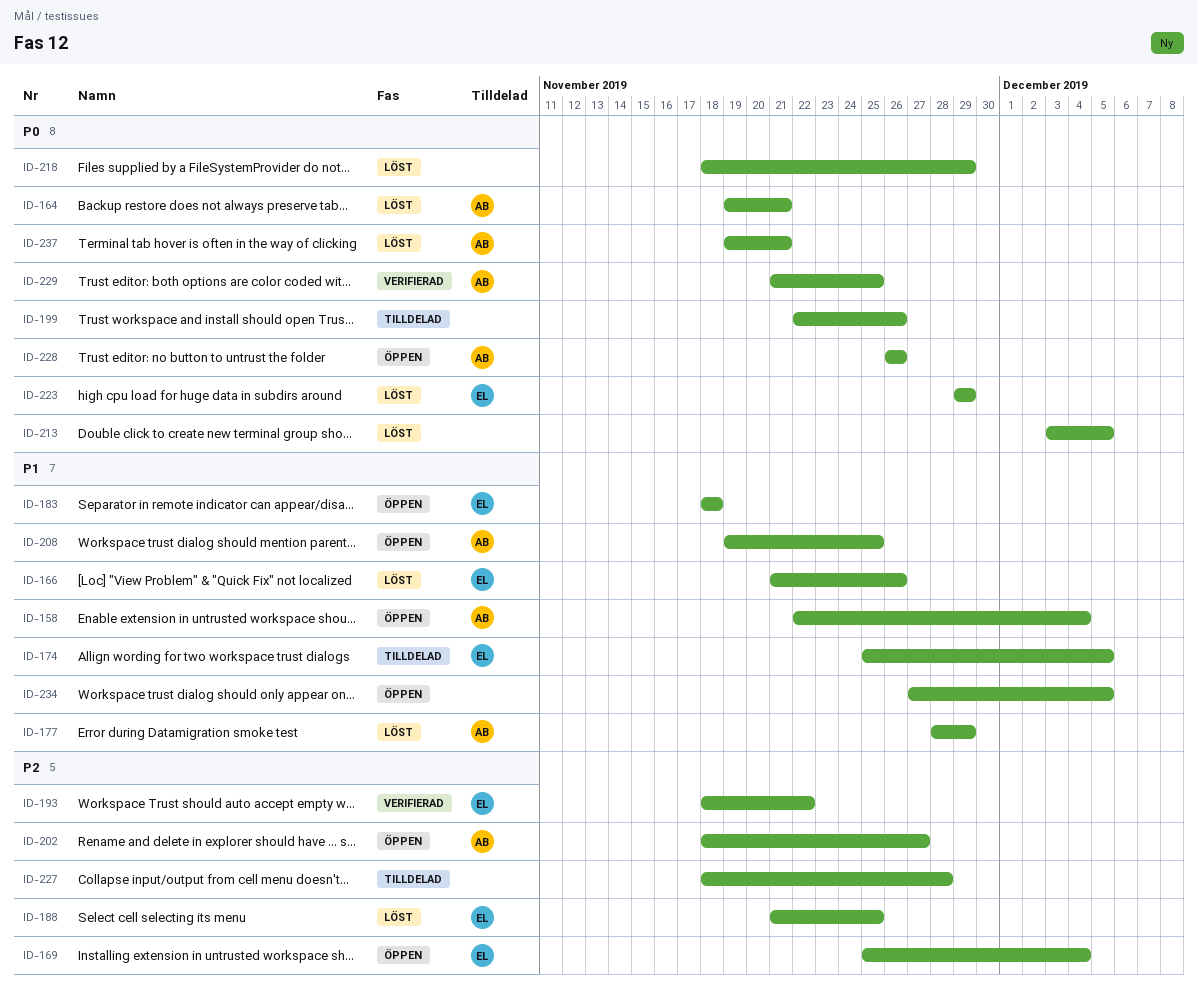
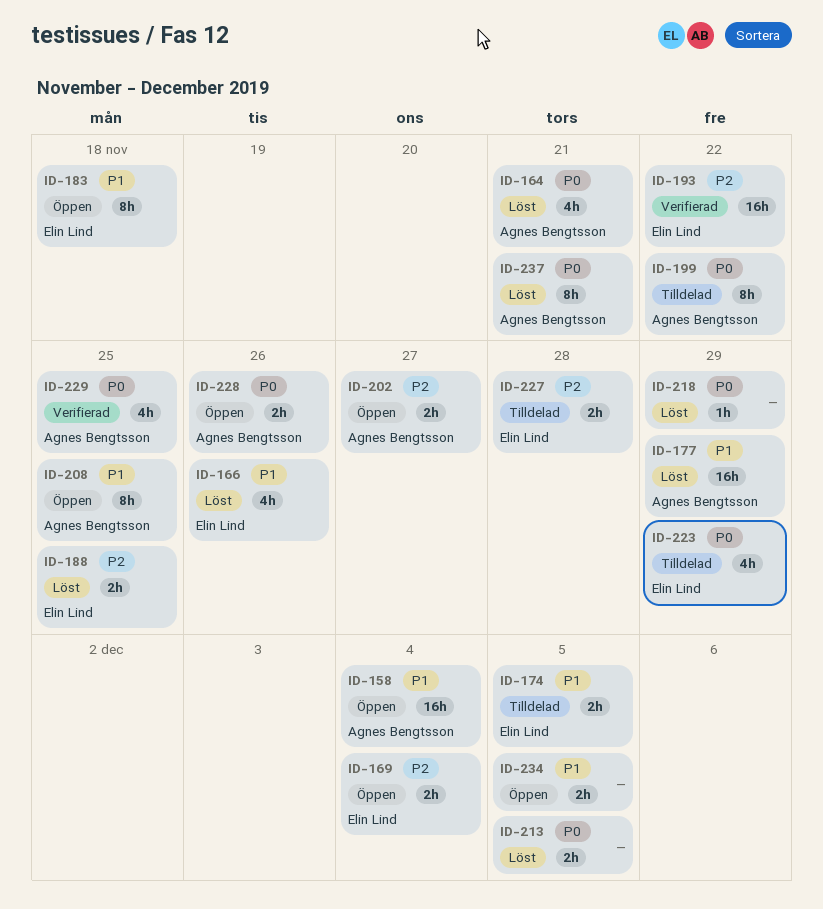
ID-199, owner: none -> Agnes Bengtsson
ID-199, due: Nov 26 -> Nov 22
ID-223, status: Löst -> Tilldelad
ID-227, owner: none -> Elin Lind

